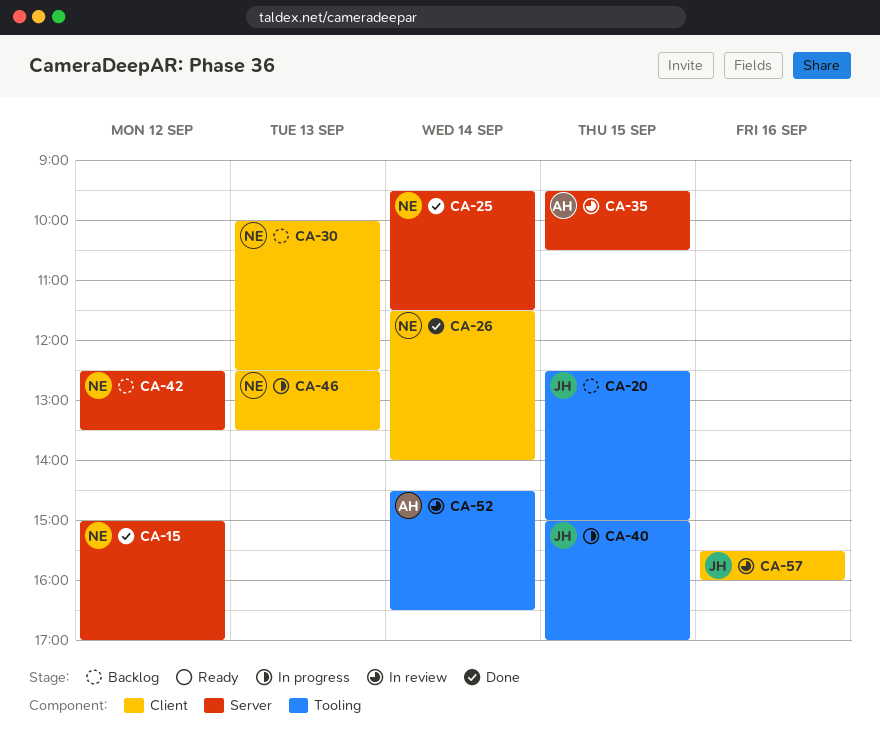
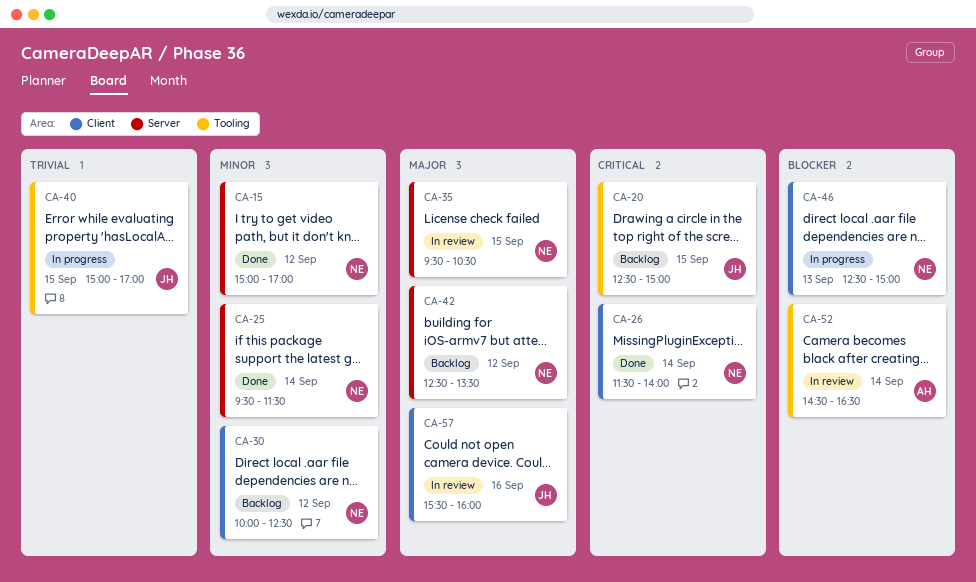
CA-30, day: Sep 13 -> Sep 12
CA-35, owner: AH -> NE
CA-46, ends: 13:30 -> 15:00

